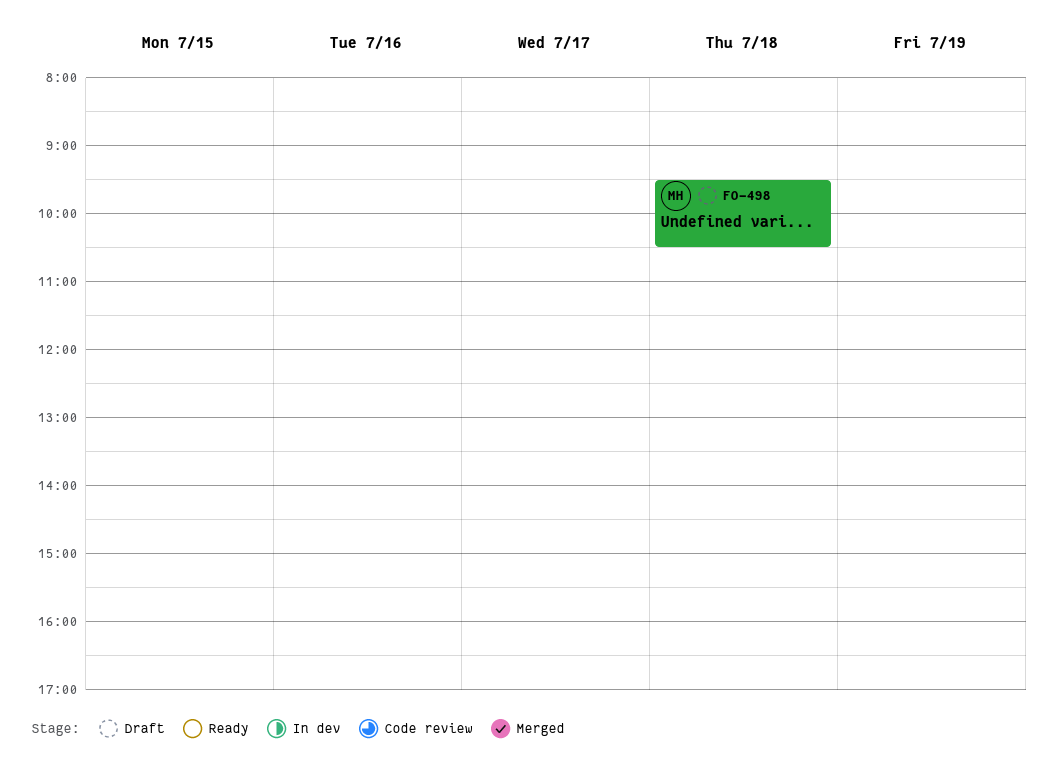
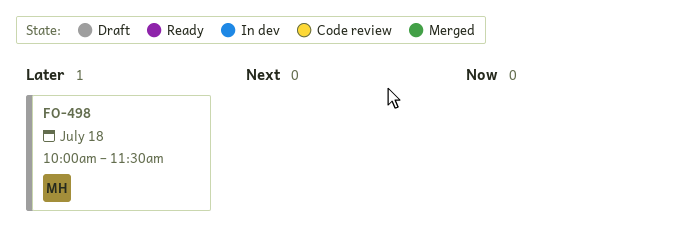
FO-498, begins: 09:30 -> 10:00
FO-498, ends: 10:30 -> 11:30

